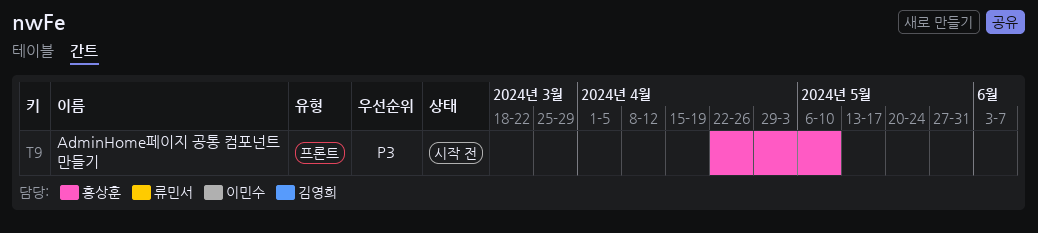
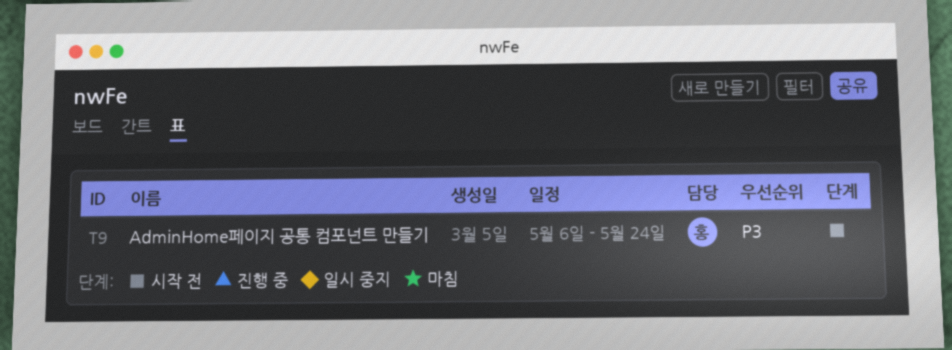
T9, start: Apr 22 -> May 6
T9, due: May 10 -> May 24

